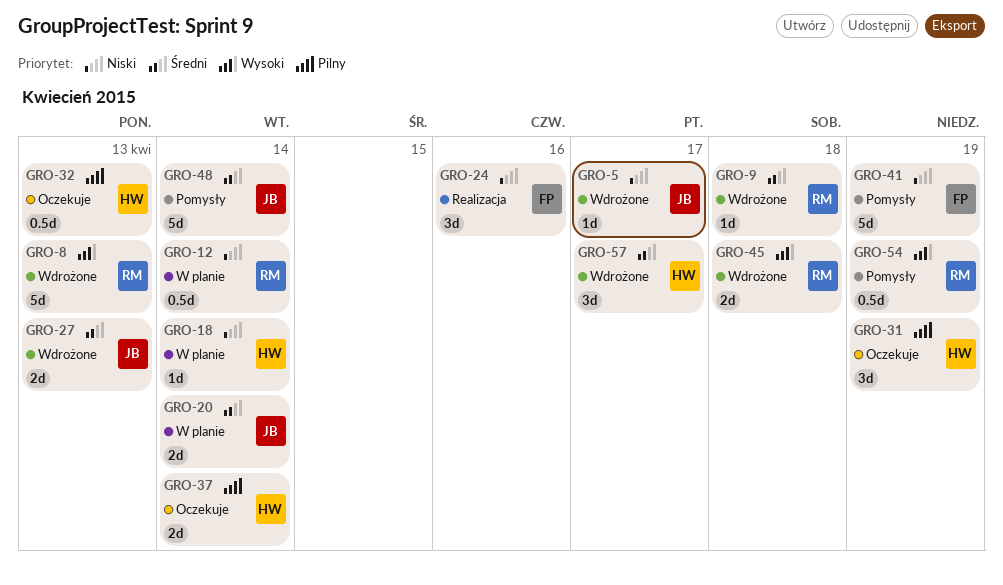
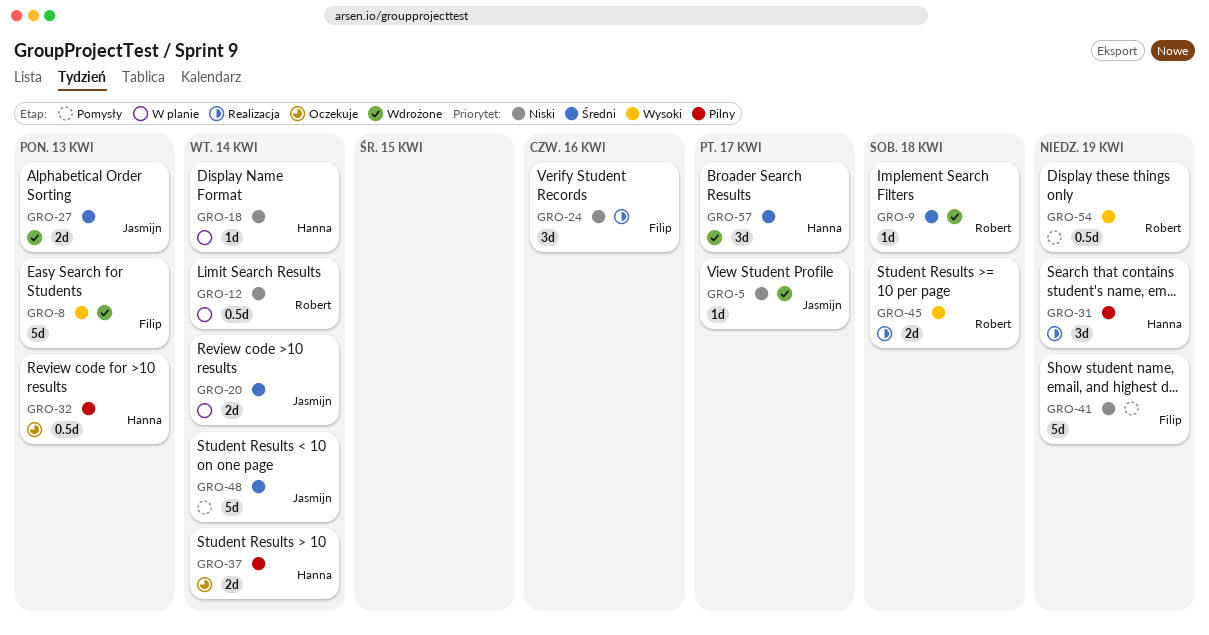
GRO-8, owner: Robert -> Filip
GRO-31, status: Oczekuje -> Realizacja
GRO-45, status: Wdrożone -> Realizacja

